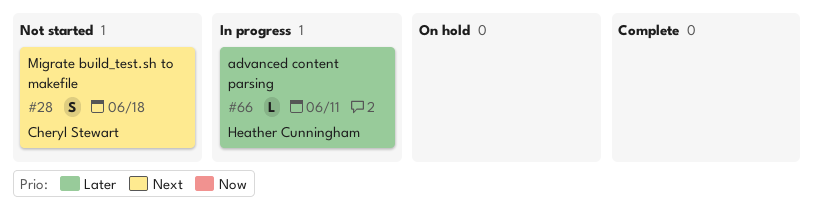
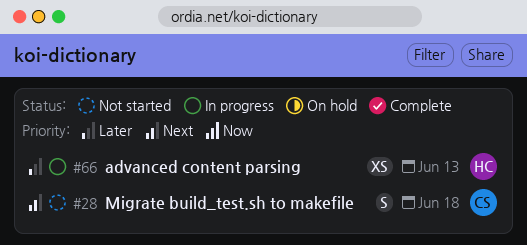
#66, estimate: L -> XS
#66, due: Jun 11 -> Jun 13

